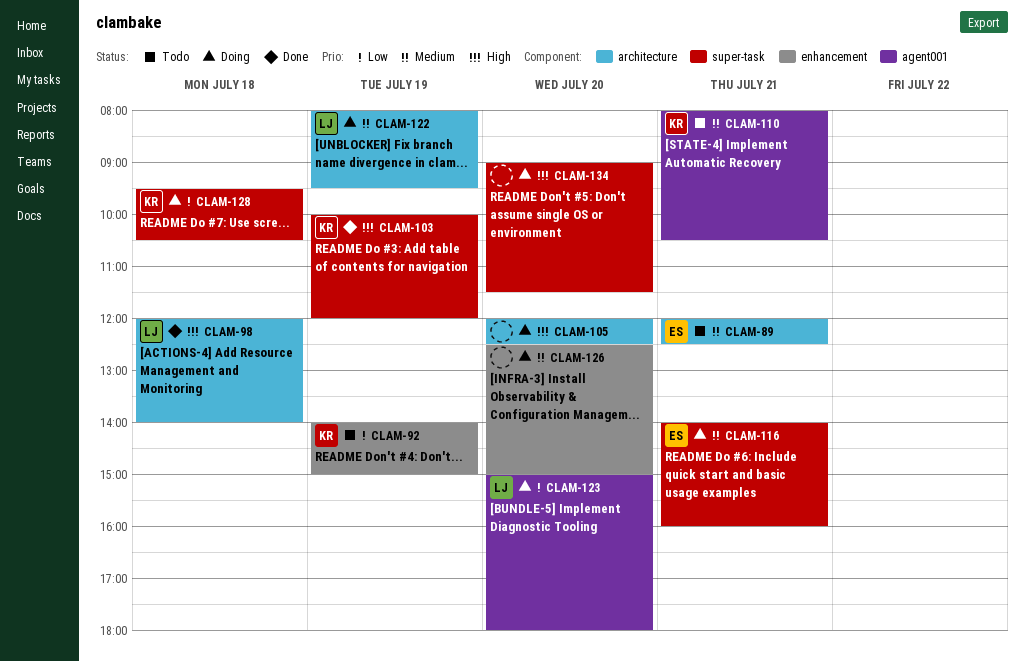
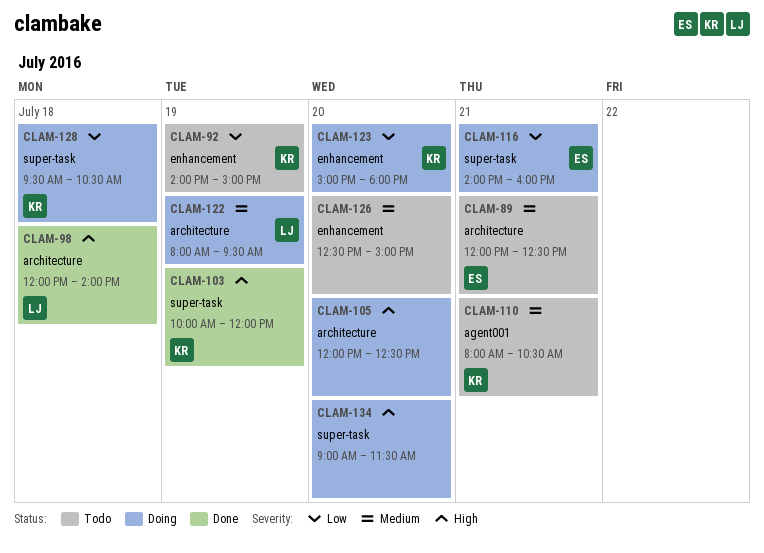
CLAM-116, priority: Medium -> Low
CLAM-123, owner: LJ -> KR
CLAM-123, label: agent001 -> enhancement
CLAM-126, status: Doing -> Todo

